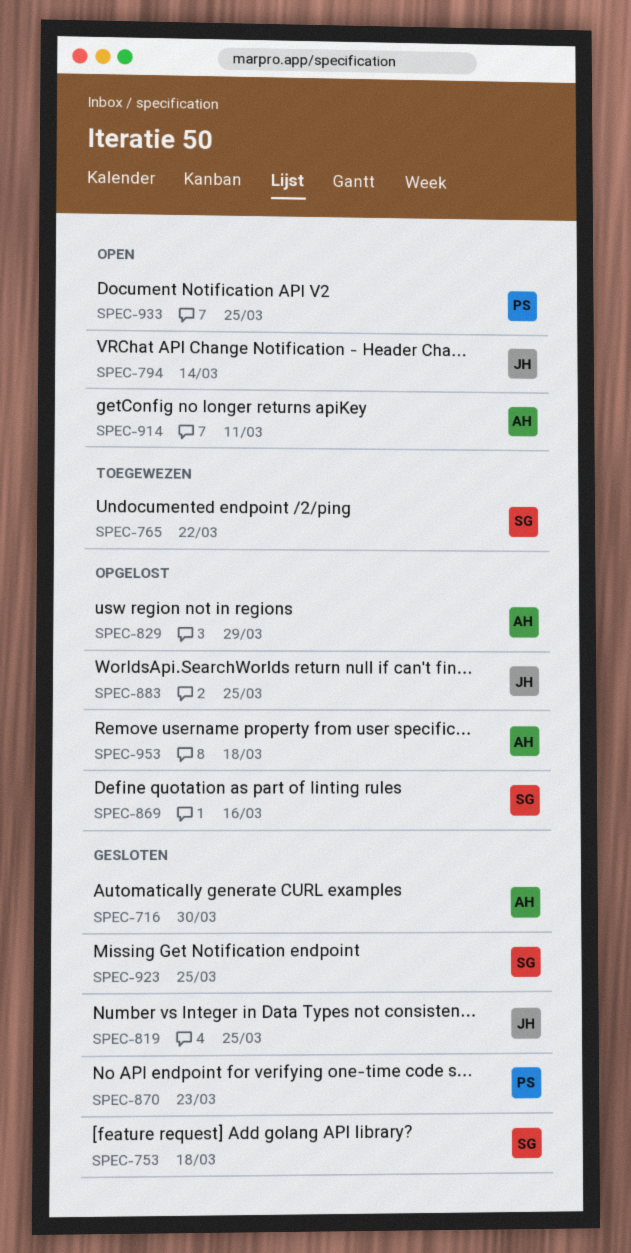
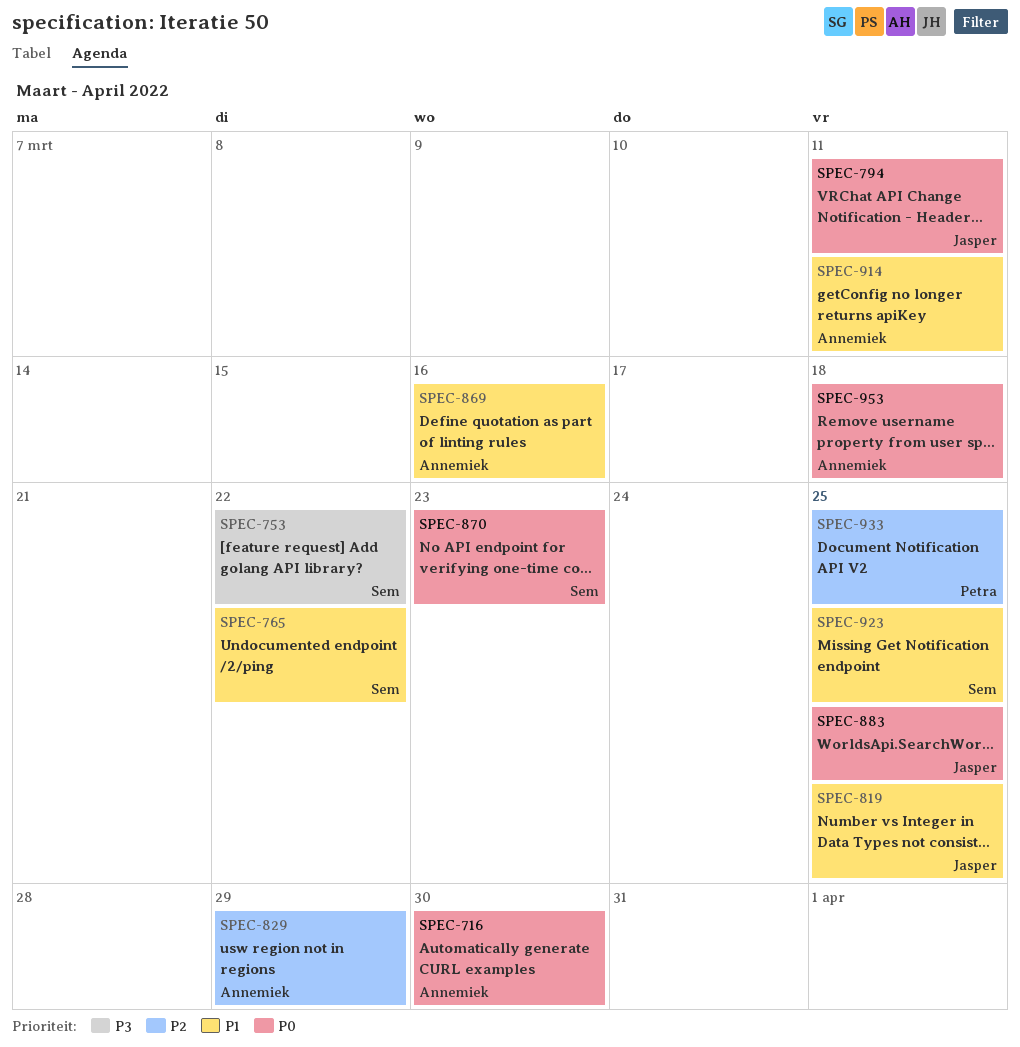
SPEC-753, due: Mar 18 -> Mar 22
SPEC-794, due: Mar 14 -> Mar 11
SPEC-869, owner: Sem -> Annemiek
SPEC-870, owner: Petra -> Sem

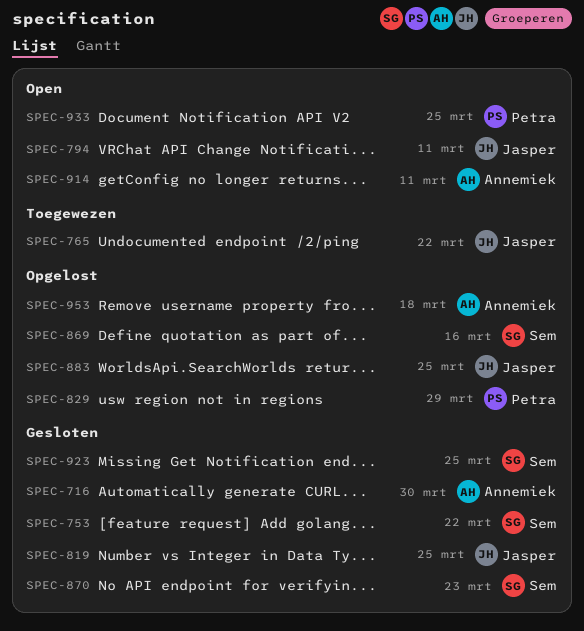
SPEC-765, owner: Sem -> Jasper
SPEC-829, owner: Annemiek -> Petra
SPEC-869, owner: Annemiek -> Sem

